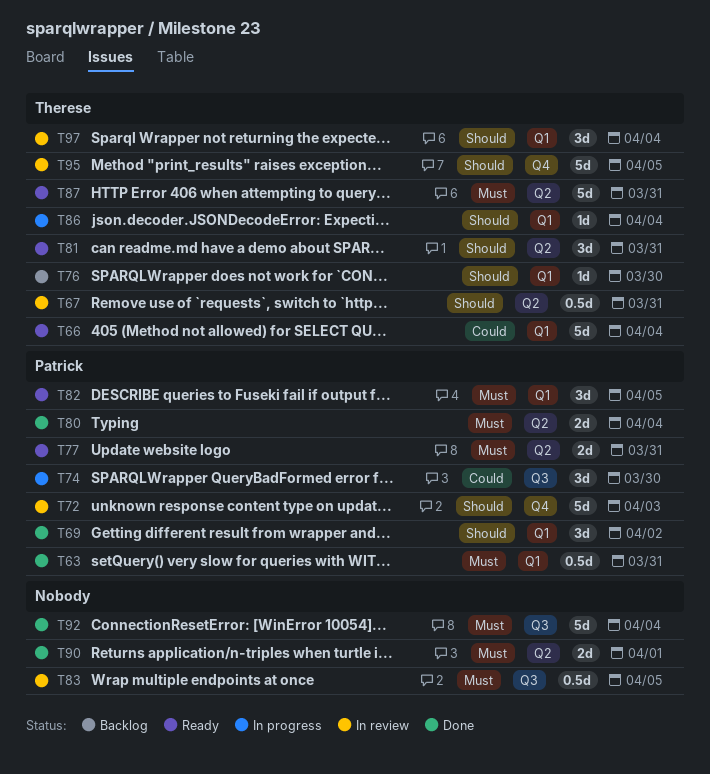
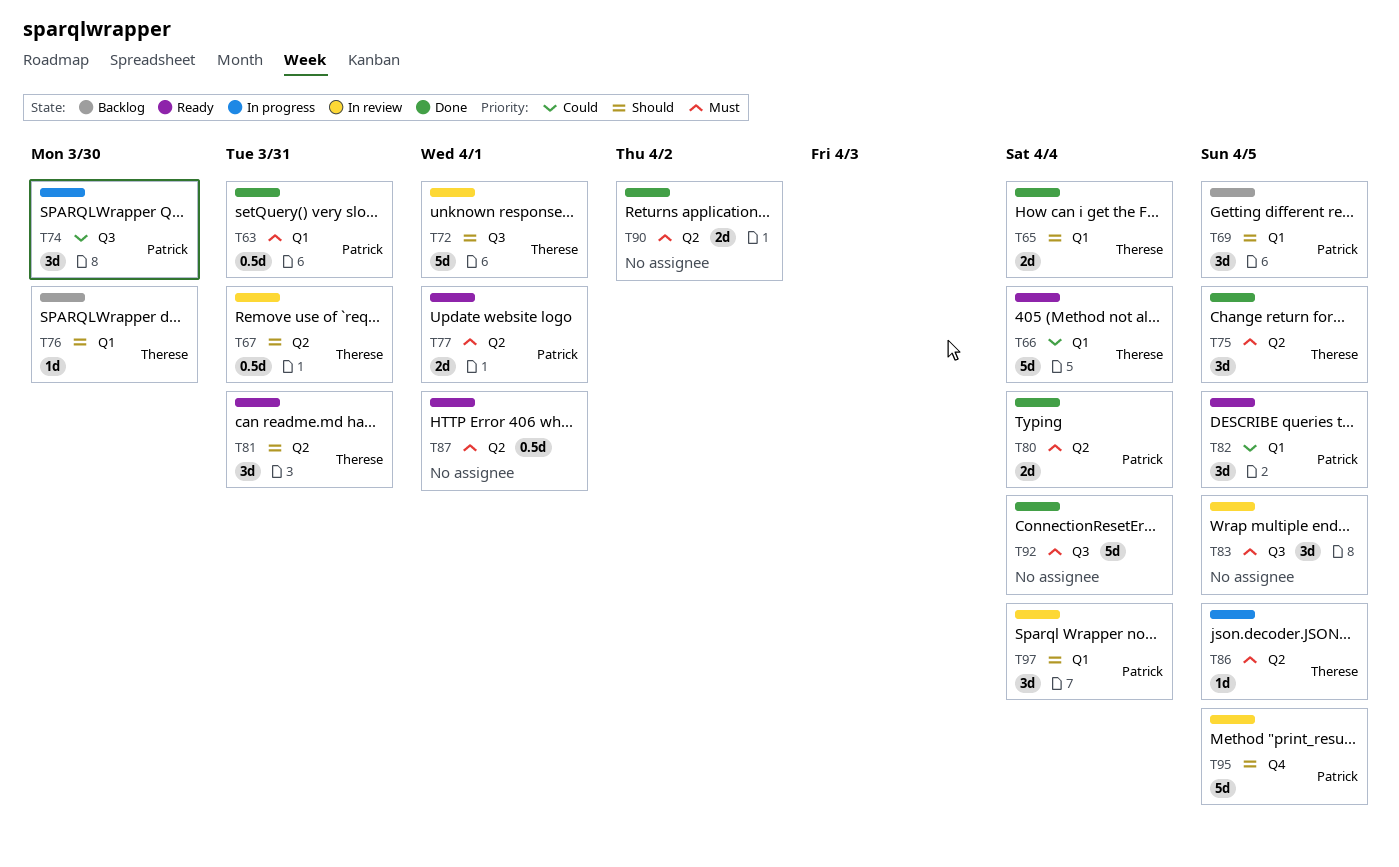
T65: none -> present
T69, status: Done -> Backlog
T69, due: Apr 2 -> Apr 5
T72, owner: Patrick -> Therese
T72, label: Q4 -> Q3
T72, due: Apr 3 -> Apr 1
T75: none -> present
T77, due: Mar 31 -> Apr 1
T82, priority: Must -> Could
T83, estimate: 0.5d -> 3d
T86, priority: Should -> Must
T86, label: Q1 -> Q2
T86, due: Apr 4 -> Apr 5
T87, owner: Therese -> none
T87, estimate: 5d -> 0.5d
T87, due: Mar 31 -> Apr 1
T90, due: Apr 1 -> Apr 2
T95, owner: Therese -> Patrick
T97, owner: Therese -> Patrick

